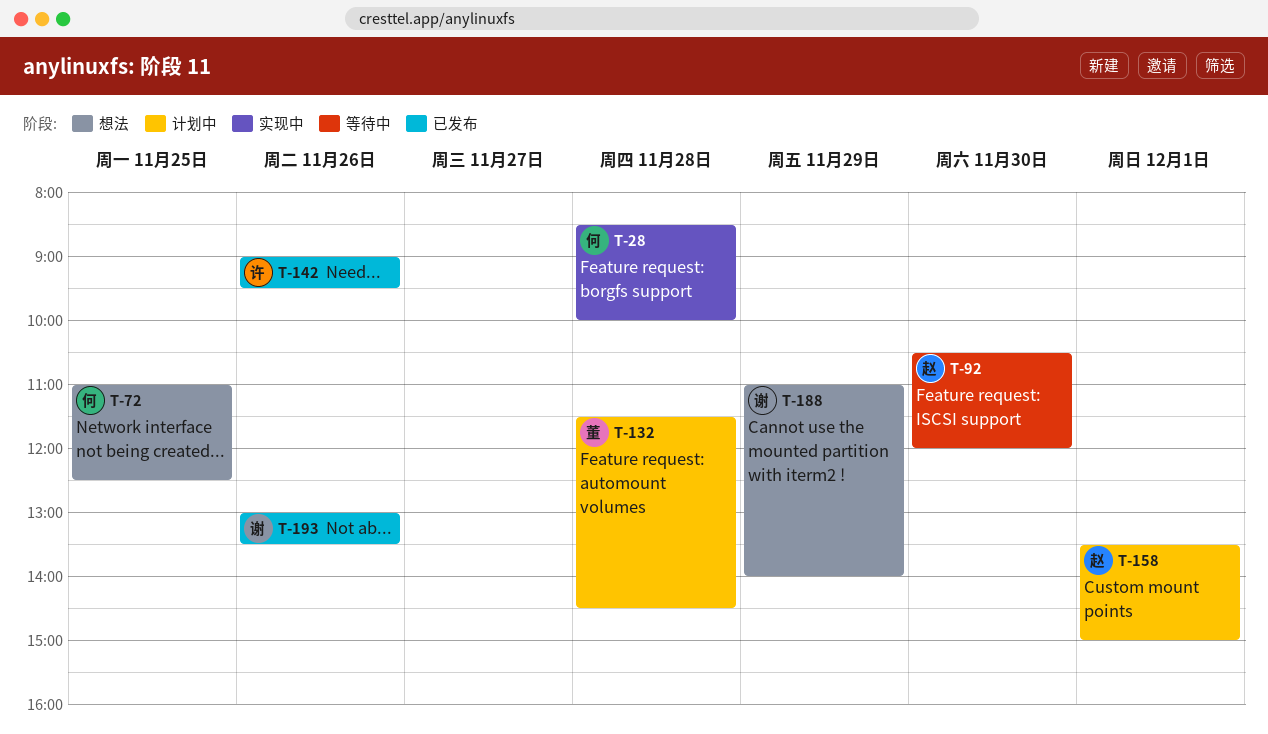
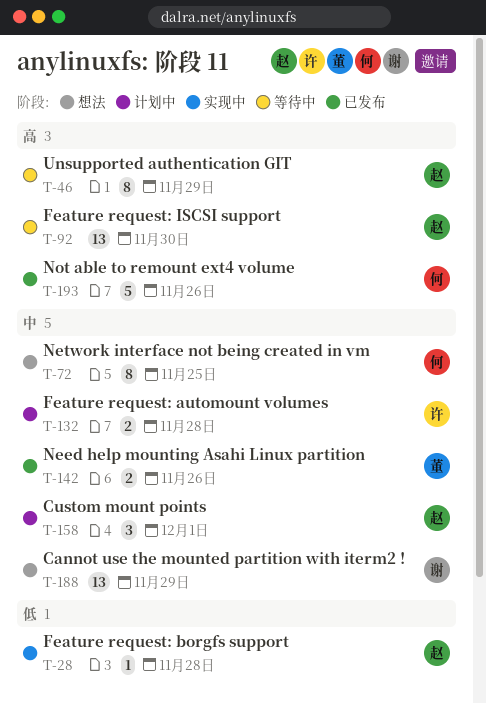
T-28, owner: 何 -> 赵
T-46: none -> present
T-132, owner: 董 -> 许
T-142, owner: 许 -> 董
T-193, owner: 谢 -> 何

